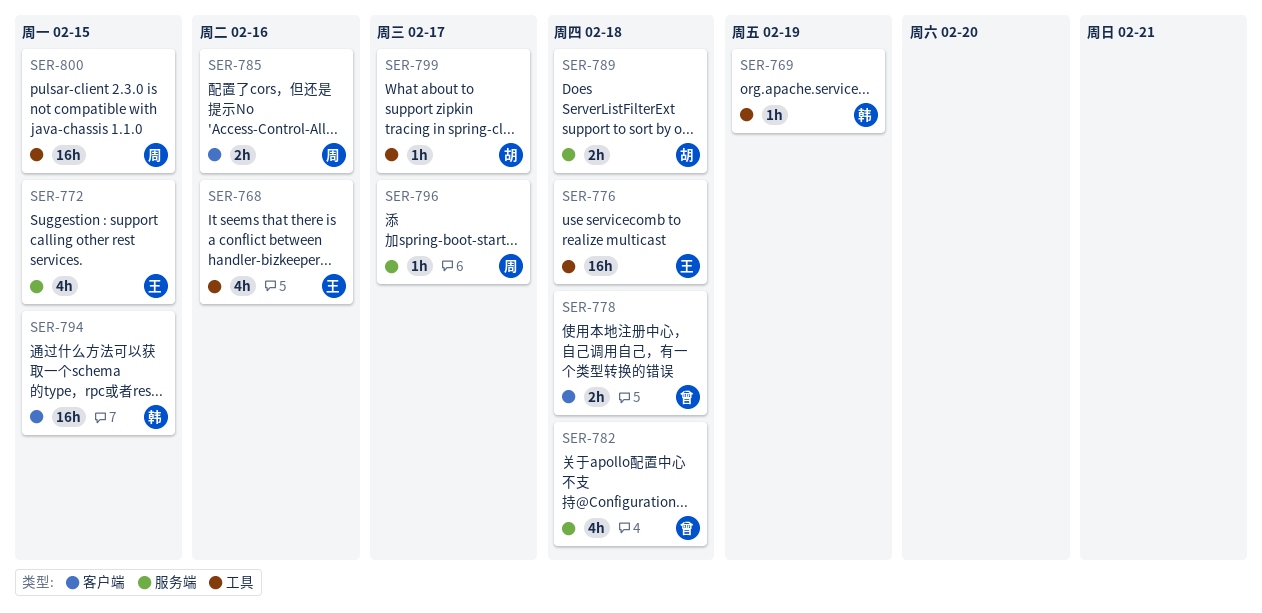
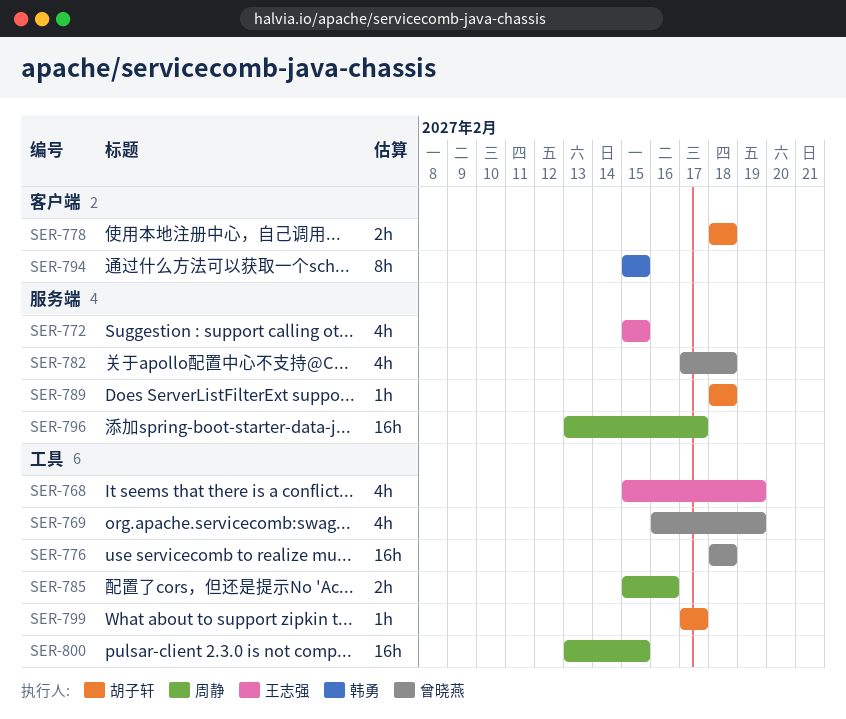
SER-768, due: Feb 16 -> Feb 19
SER-769, owner: 韩勇 -> 曾晓燕
SER-769, estimate: 1h -> 4h
SER-776, owner: 王志强 -> 曾晓燕
SER-778, owner: 曾晓燕 -> 胡子轩
SER-785, label: 客户端 -> 工具
SER-789, estimate: 2h -> 1h
SER-794, estimate: 16h -> 8h
SER-796, estimate: 1h -> 16h

